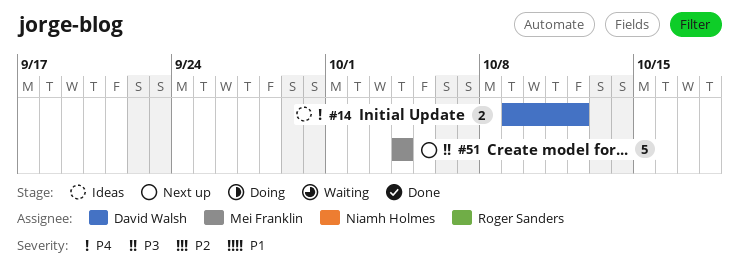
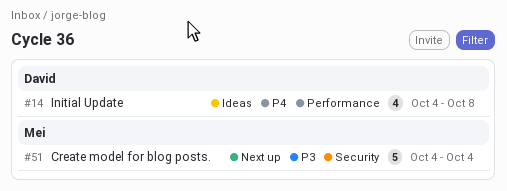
#14, estimate: 2 -> 4
#14, start: Oct 9 -> Oct 4
#14, due: Oct 12 -> Oct 8

